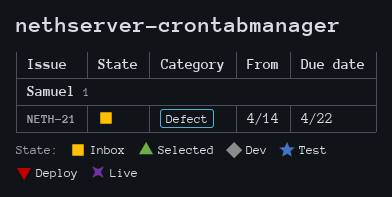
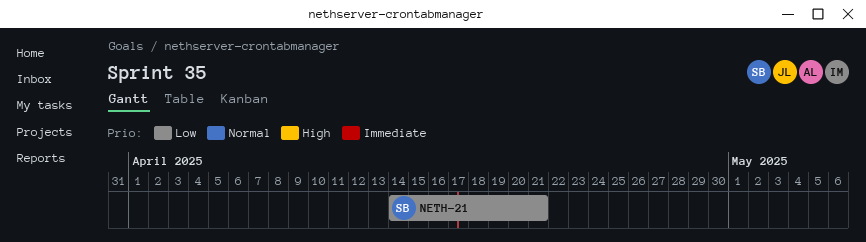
NETH-21, due: Apr 22 -> Apr 21

